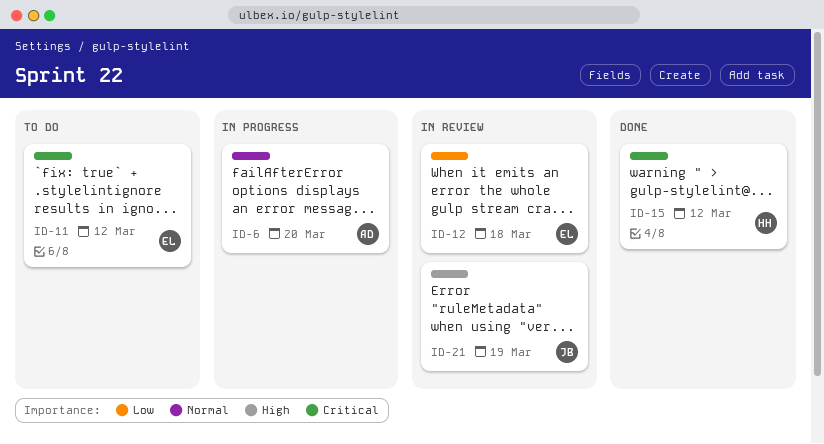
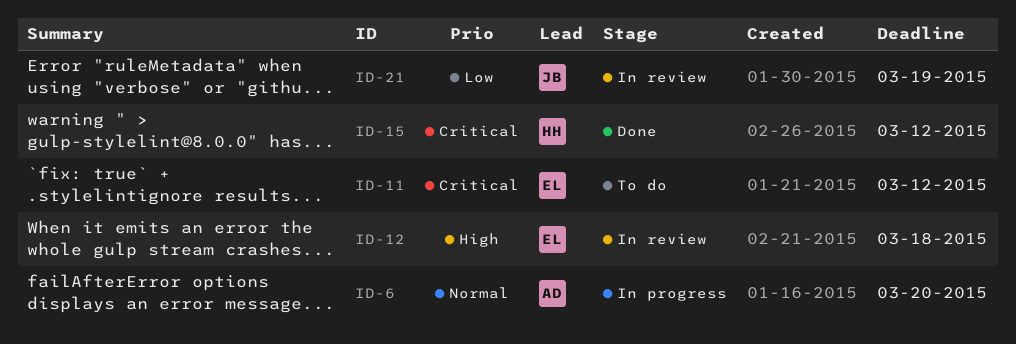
ID-12, priority: Low -> High
ID-21, priority: High -> Low

